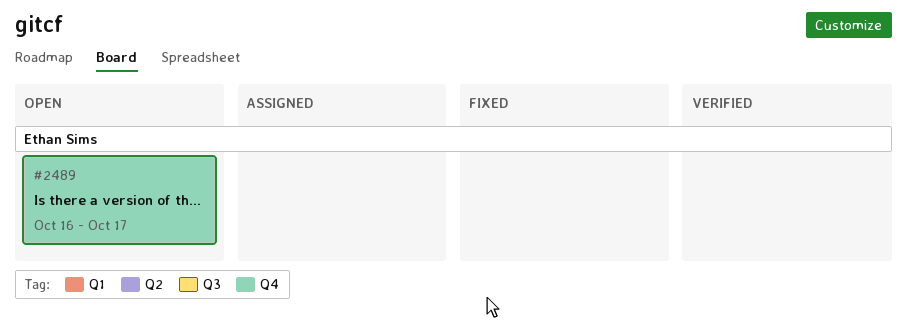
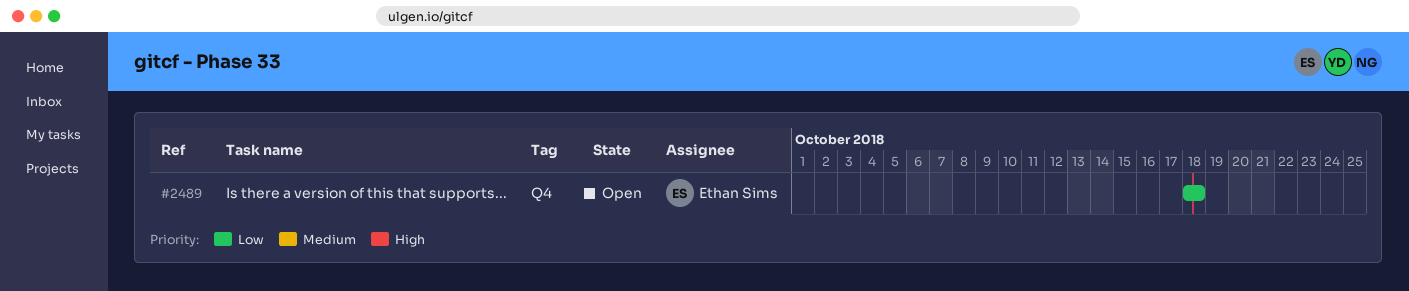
#2489, start: Oct 16 -> Oct 18
#2489, due: Oct 17 -> Oct 18

